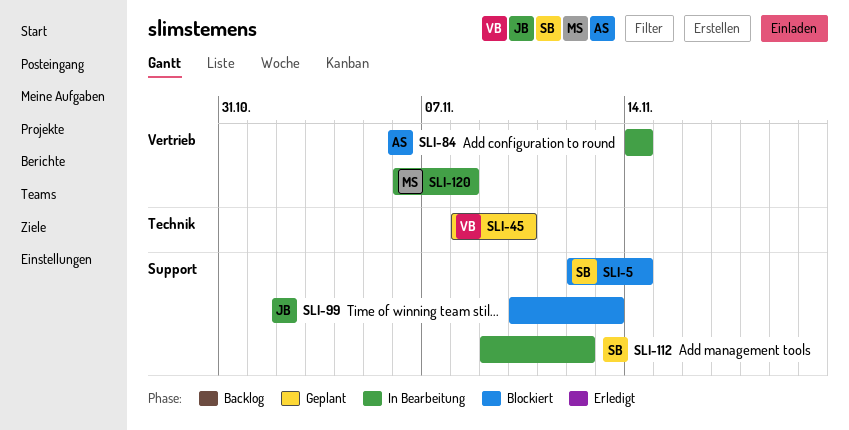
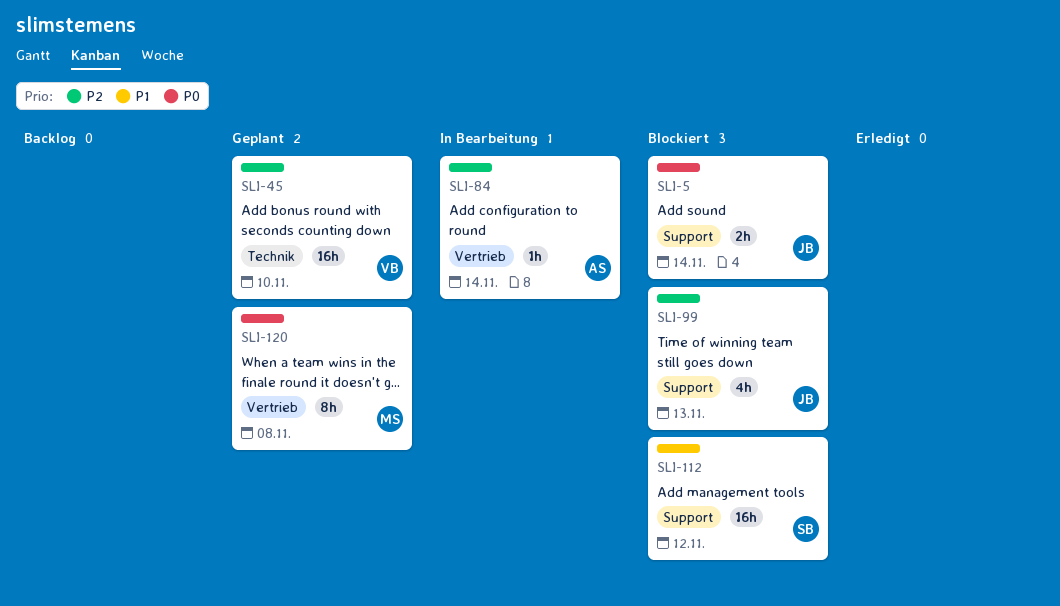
SLI-5, owner: SB -> JB
SLI-112, status: In Bearbeitung -> Blockiert
SLI-120, status: In Bearbeitung -> Geplant

